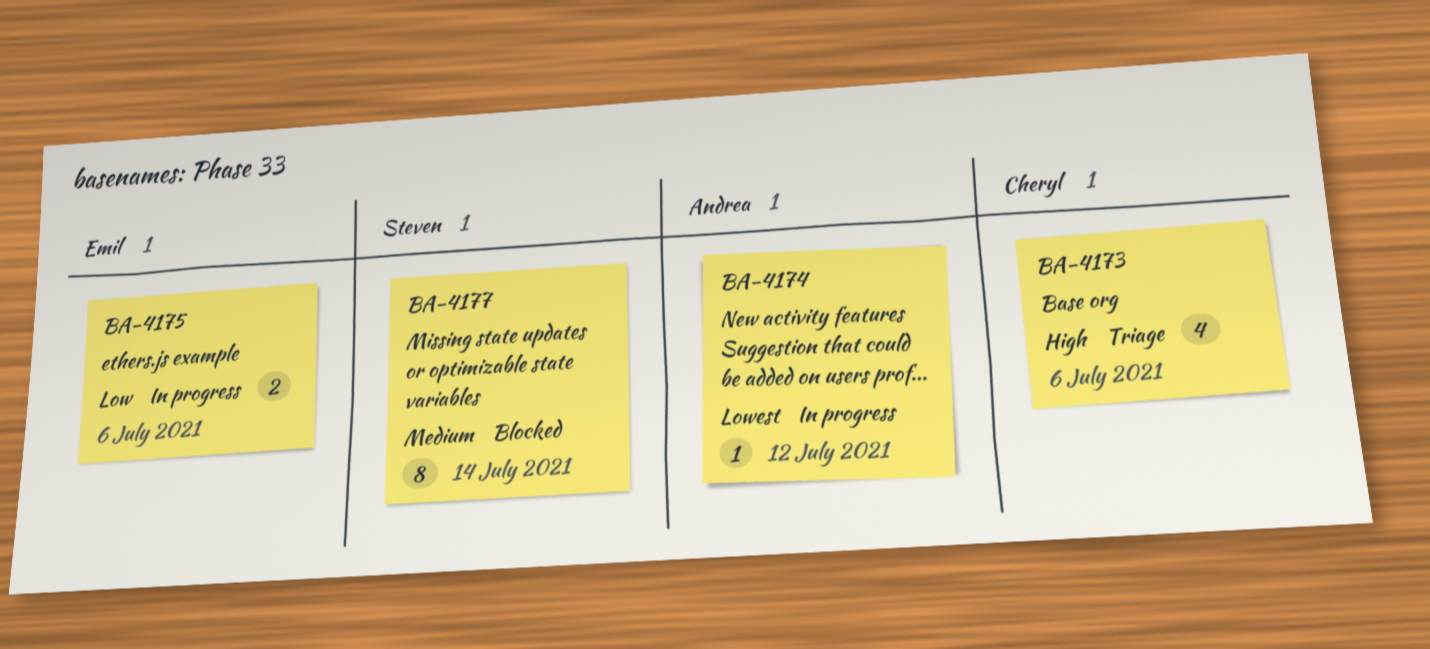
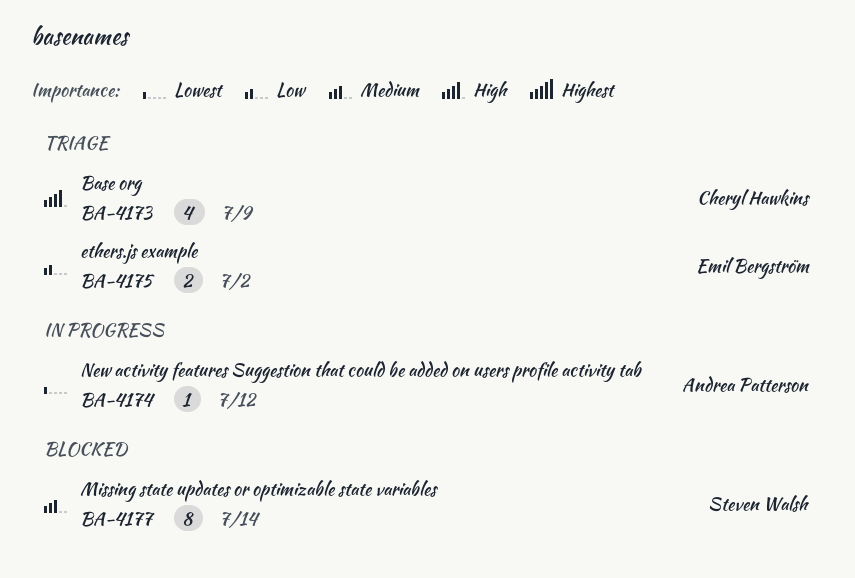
BA-4173, due: Jul 6 -> Jul 9
BA-4175, status: In progress -> Triage
BA-4175, due: Jul 6 -> Jul 2

